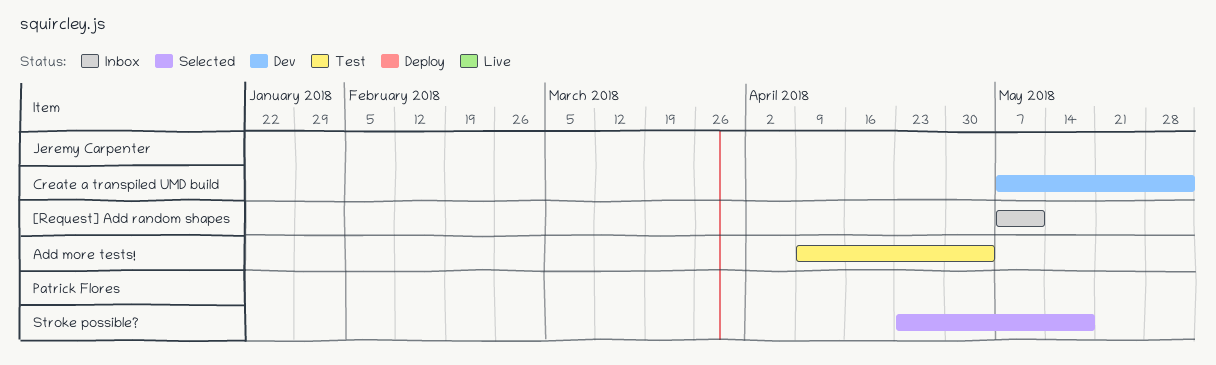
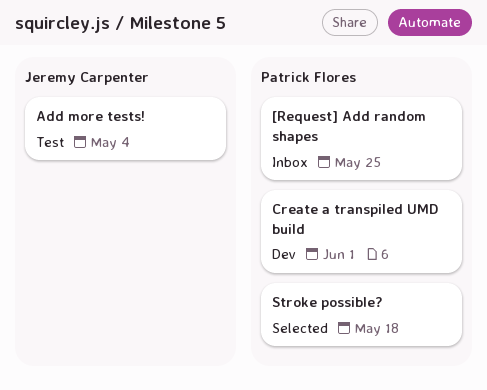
[Request] Add random shapes, owner: Jeremy Carpenter -> Patrick Flores
[Request] Add random shapes, due: May 11 -> May 25
Create a transpiled UMD build, owner: Jeremy Carpenter -> Patrick Flores

